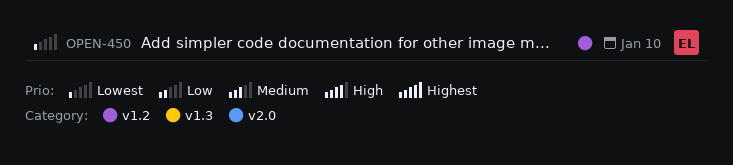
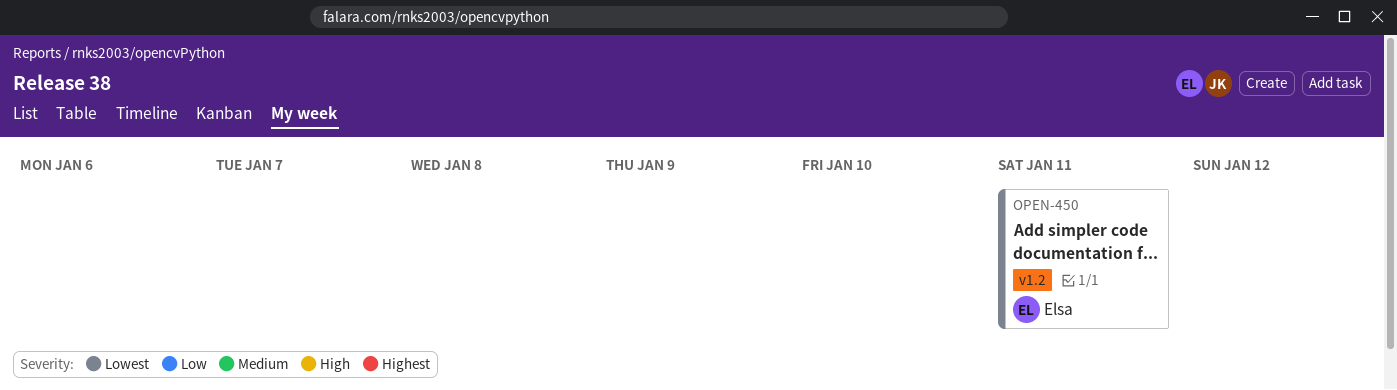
OPEN-450, due: Jan 10 -> Jan 11

